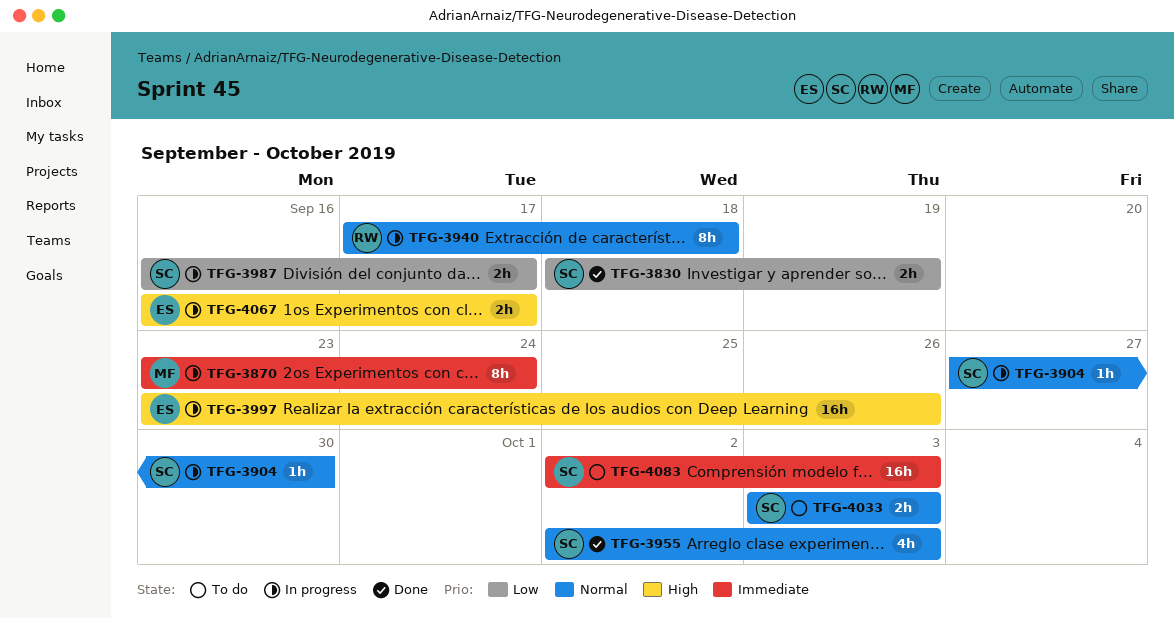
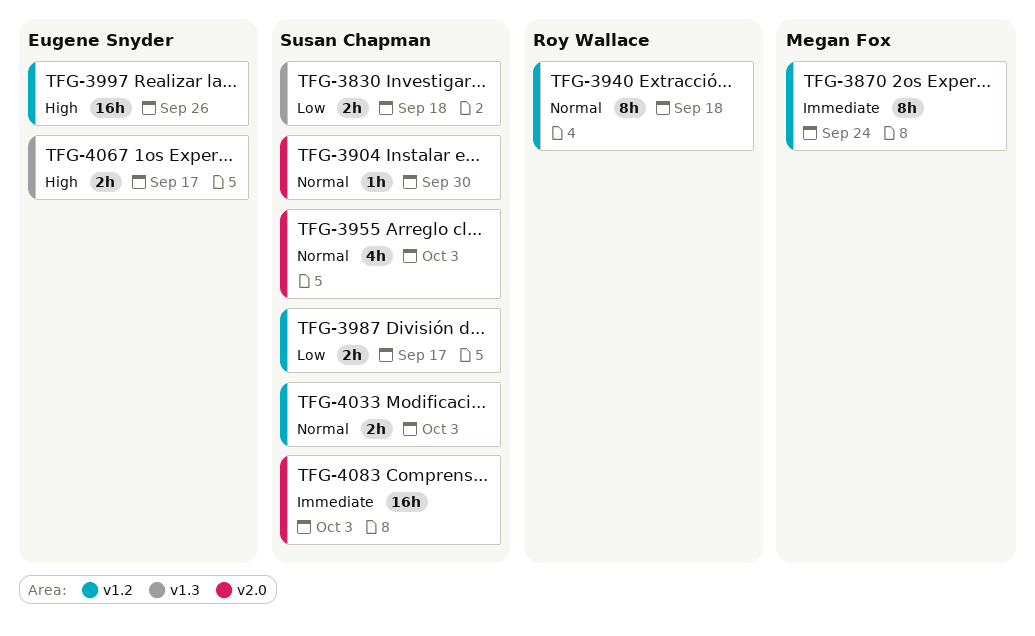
TFG-3830, due: Sep 19 -> Sep 18

